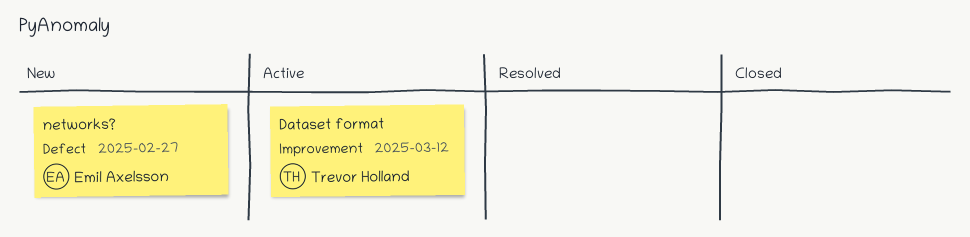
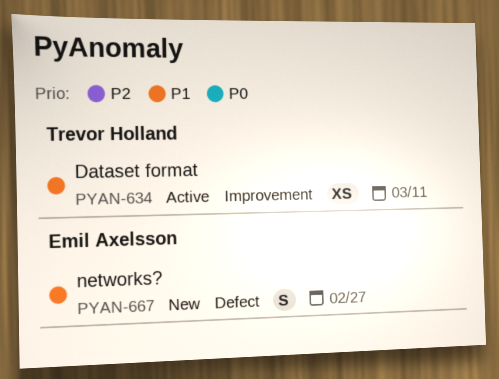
Dataset format, due: Mar 12 -> Mar 11

